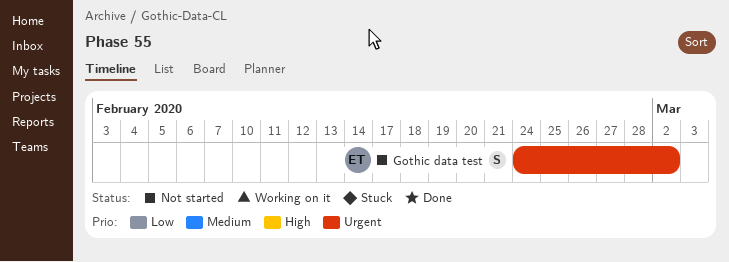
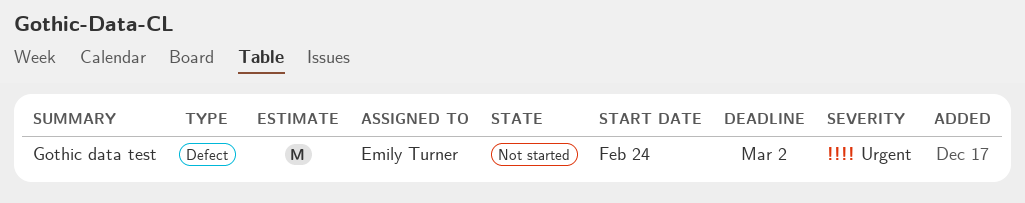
Gothic data test, estimate: S -> M

